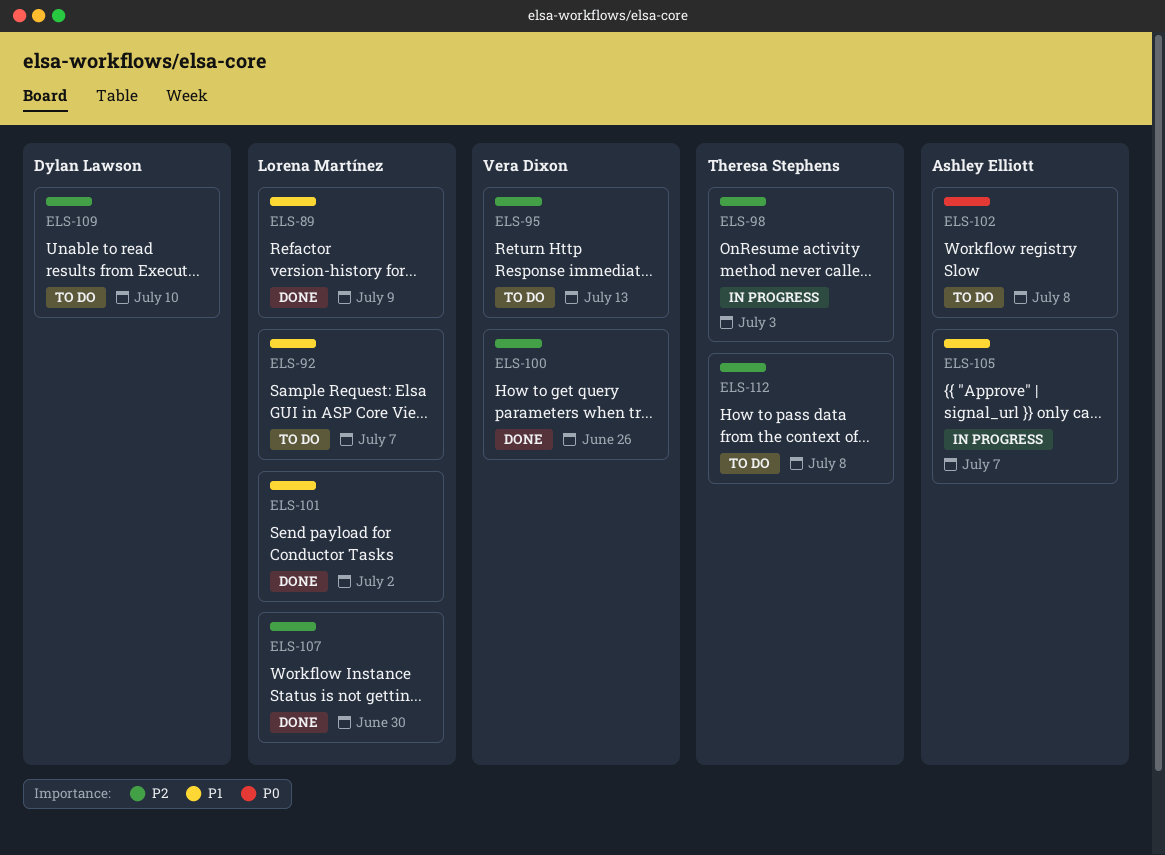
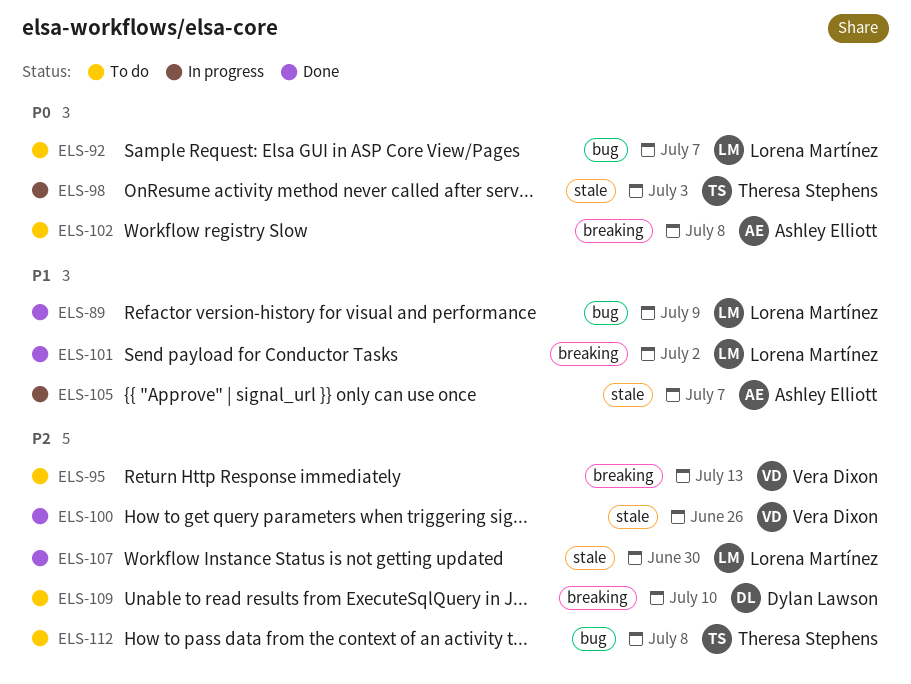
ELS-92, priority: P1 -> P0
ELS-98, priority: P2 -> P0

